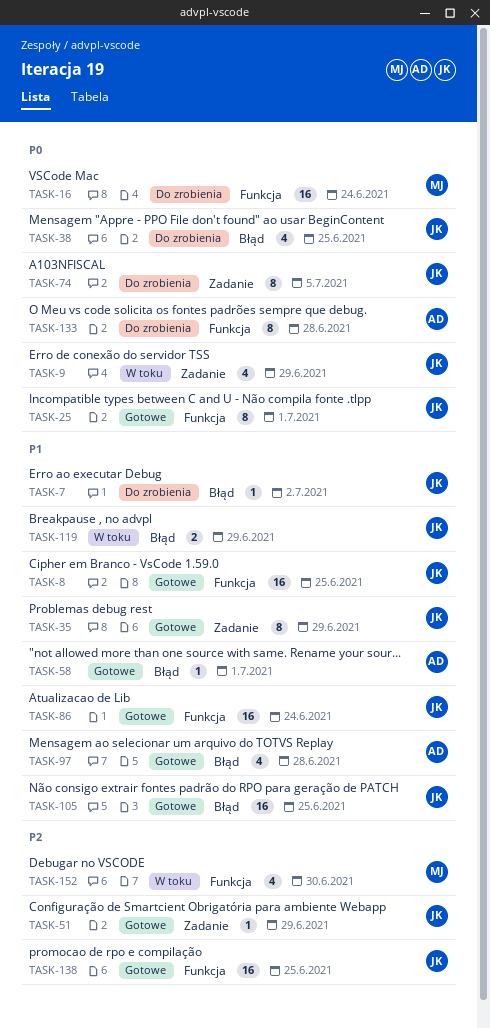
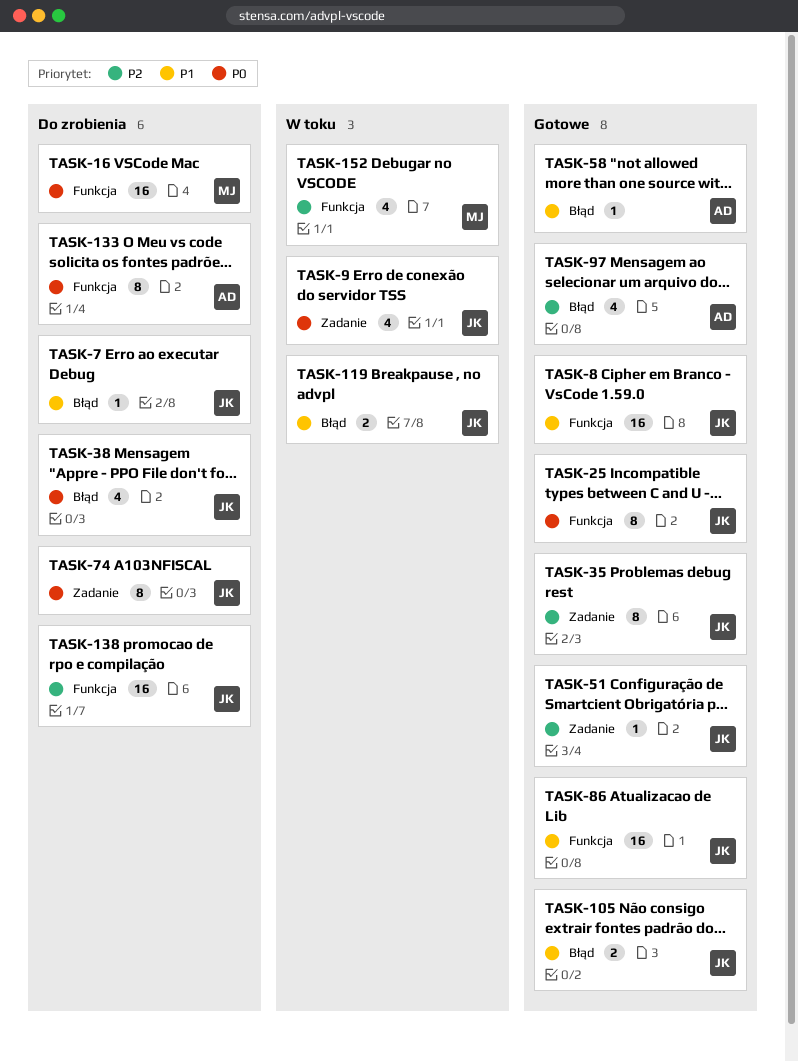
TASK-35, priority: P1 -> P2
TASK-97, priority: P1 -> P2
TASK-105, estimate: 16 -> 2
TASK-138, status: Gotowe -> Do zrobienia

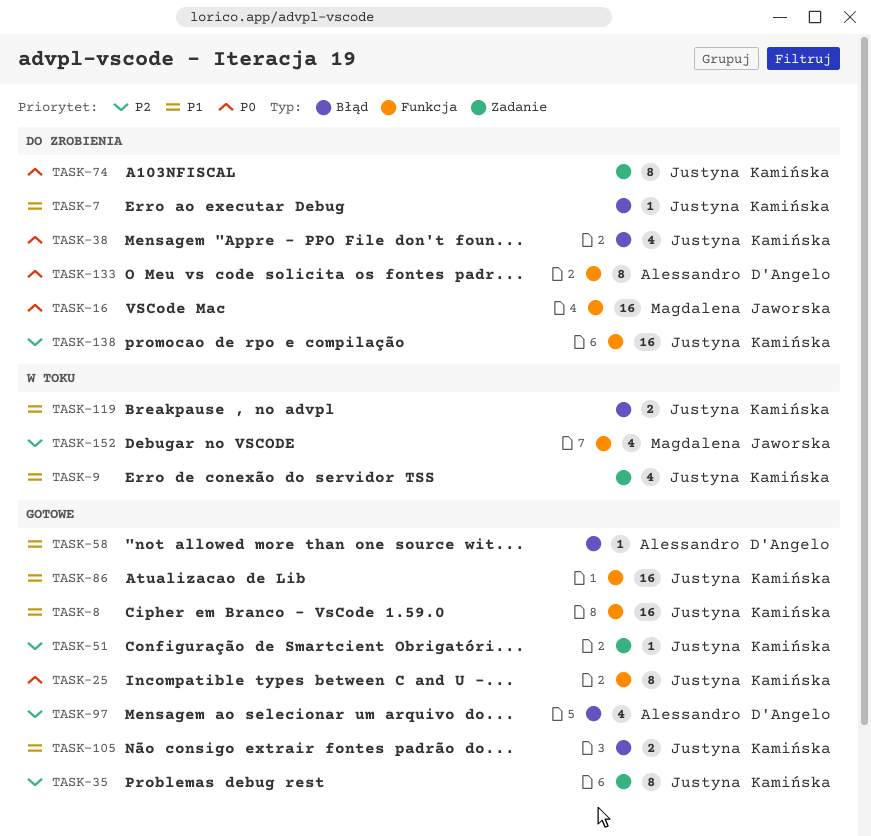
TASK-9, priority: P0 -> P1

